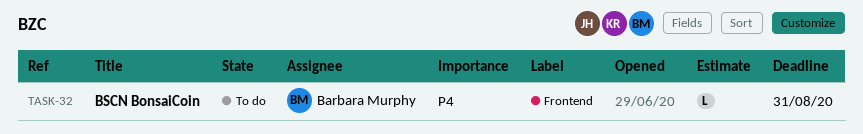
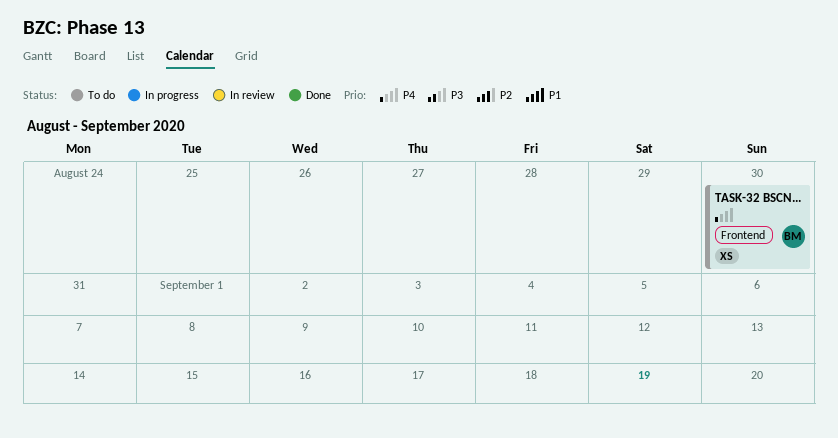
TASK-32, estimate: L -> XS
TASK-32, due: Aug 31 -> Aug 30

